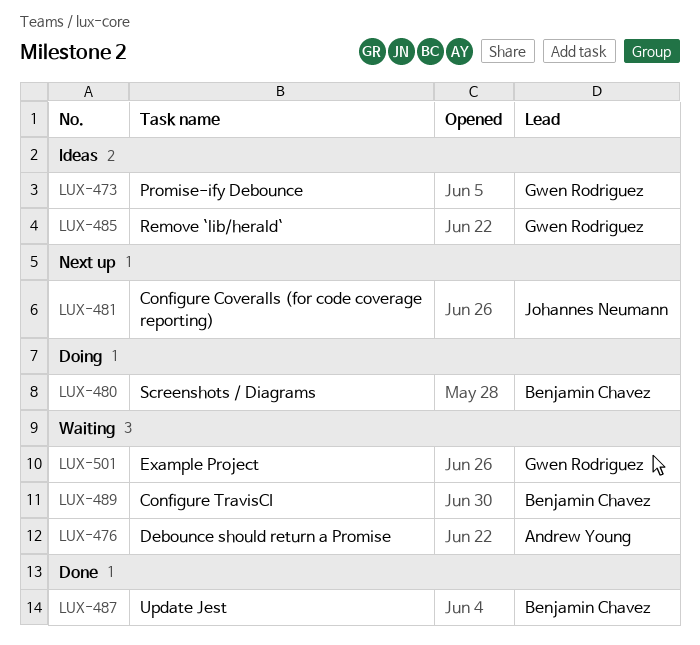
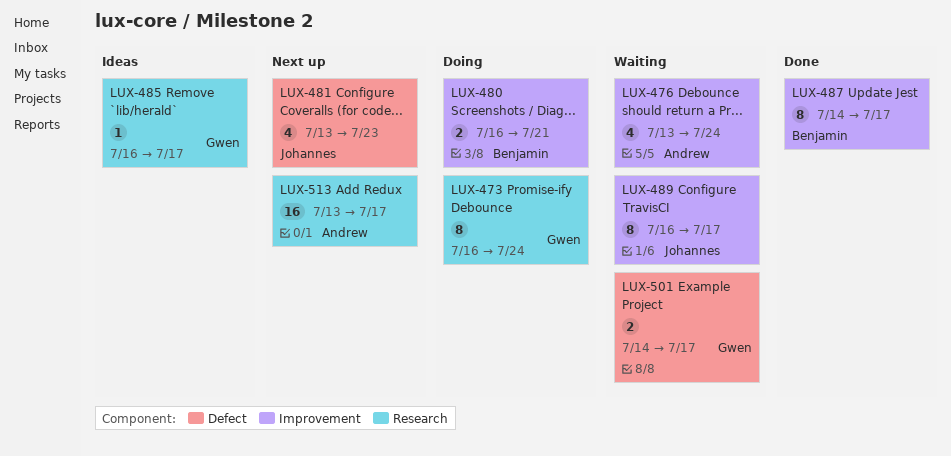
LUX-473, status: Ideas -> Doing
LUX-489, owner: Benjamin Chavez -> Johannes Neumann
LUX-513: none -> present

